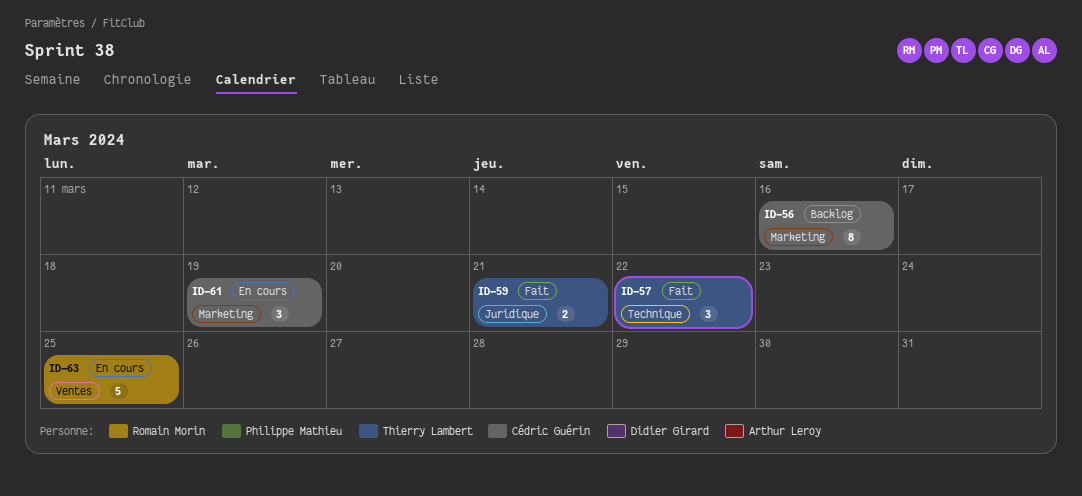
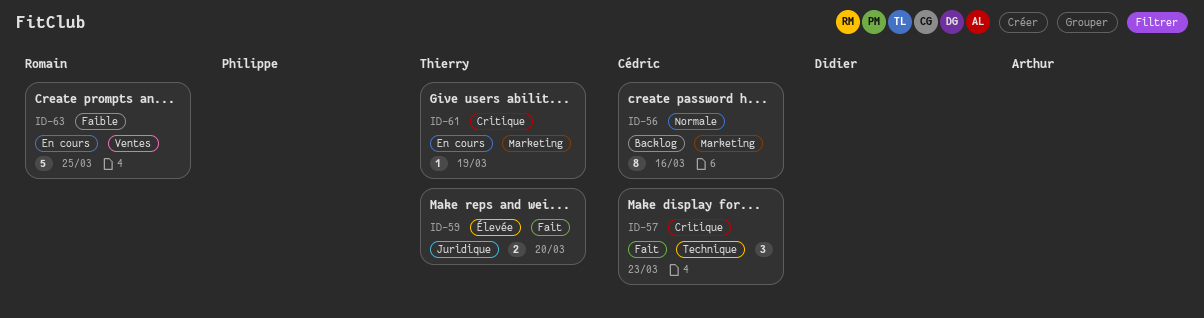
ID-57, owner: Thierry Lambert -> Cédric Guérin
ID-57, due: Mar 22 -> Mar 23
ID-59, due: Mar 21 -> Mar 20
ID-61, owner: Cédric Guérin -> Thierry Lambert
ID-61, estimate: 3 -> 1

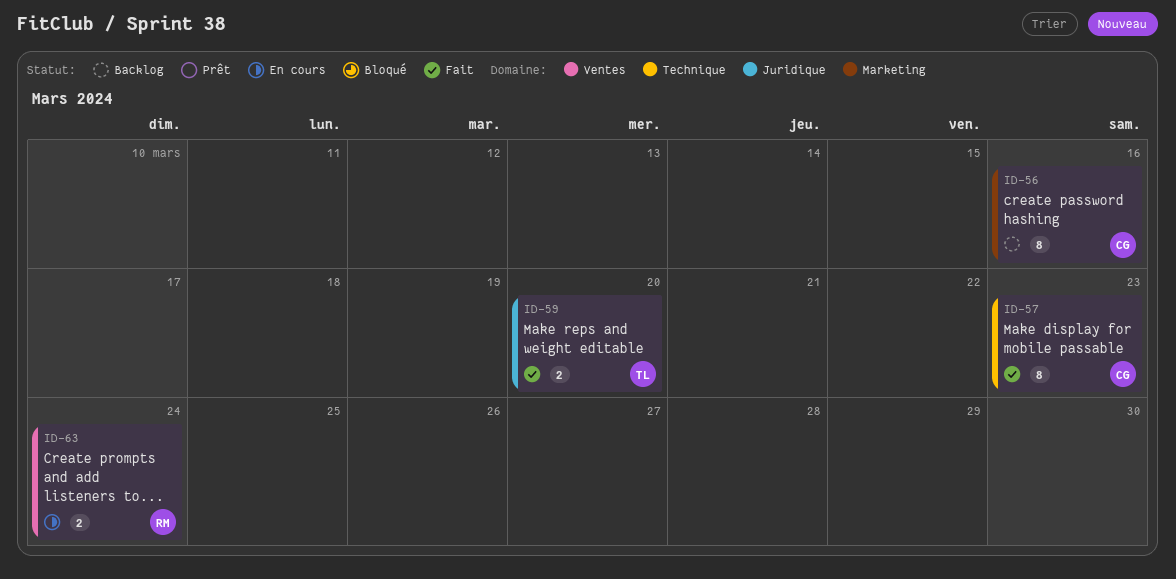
ID-57, estimate: 3 -> 8
ID-61: present -> none
ID-63, estimate: 5 -> 2
ID-63, due: Mar 25 -> Mar 24

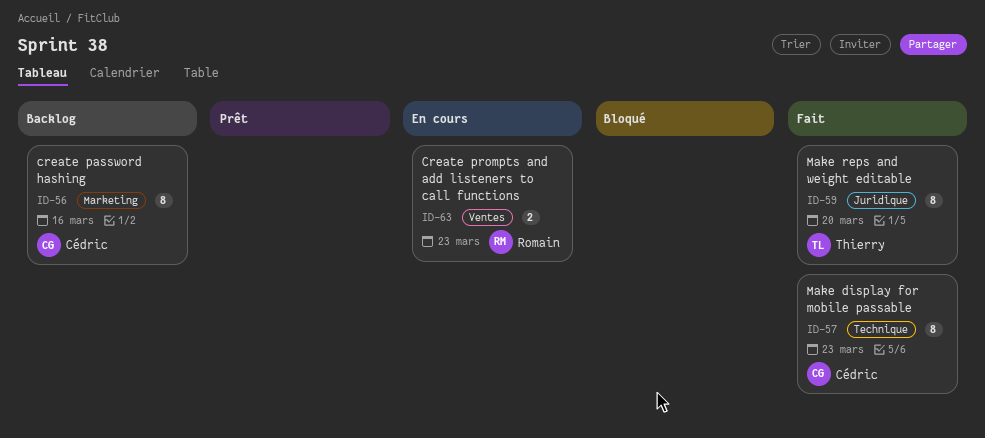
ID-59, estimate: 2 -> 8
ID-63, due: Mar 24 -> Mar 23

